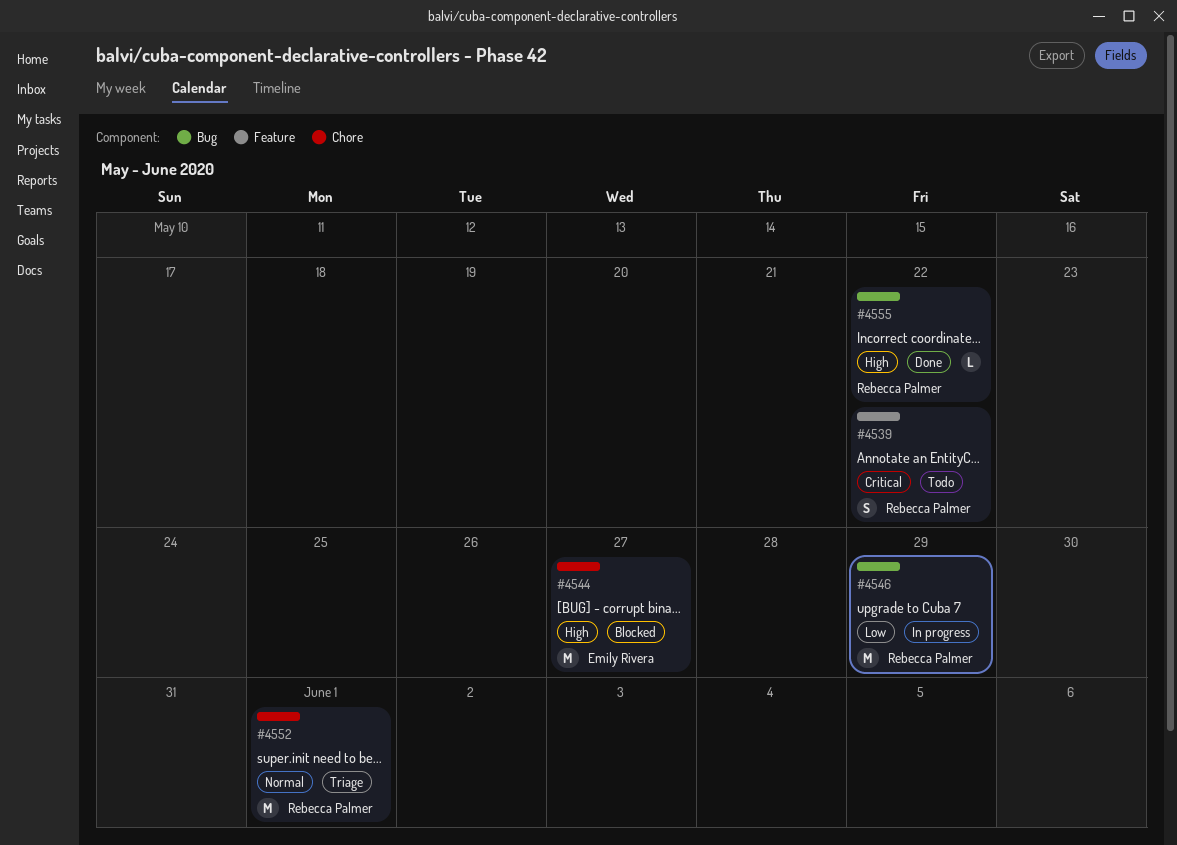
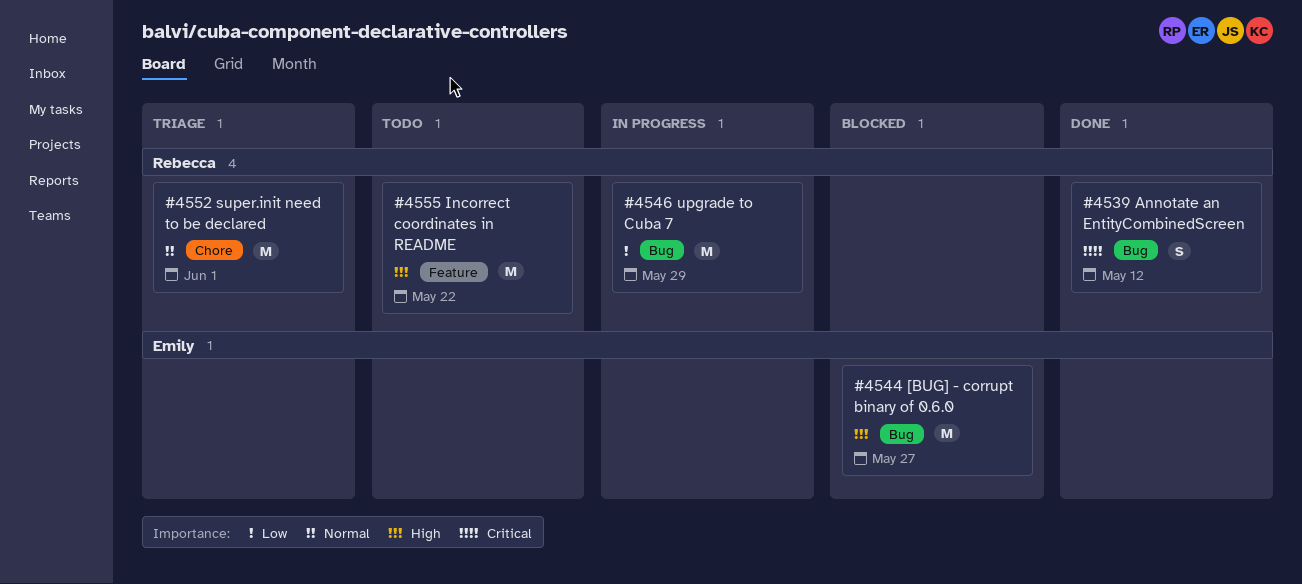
#4539, status: Todo -> Done
#4539, label: Feature -> Bug
#4539, due: May 22 -> May 12
#4544, label: Chore -> Bug
#4555, status: Done -> Todo
#4555, label: Bug -> Feature
#4555, estimate: L -> M

